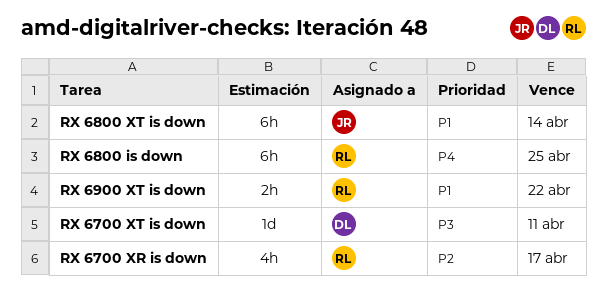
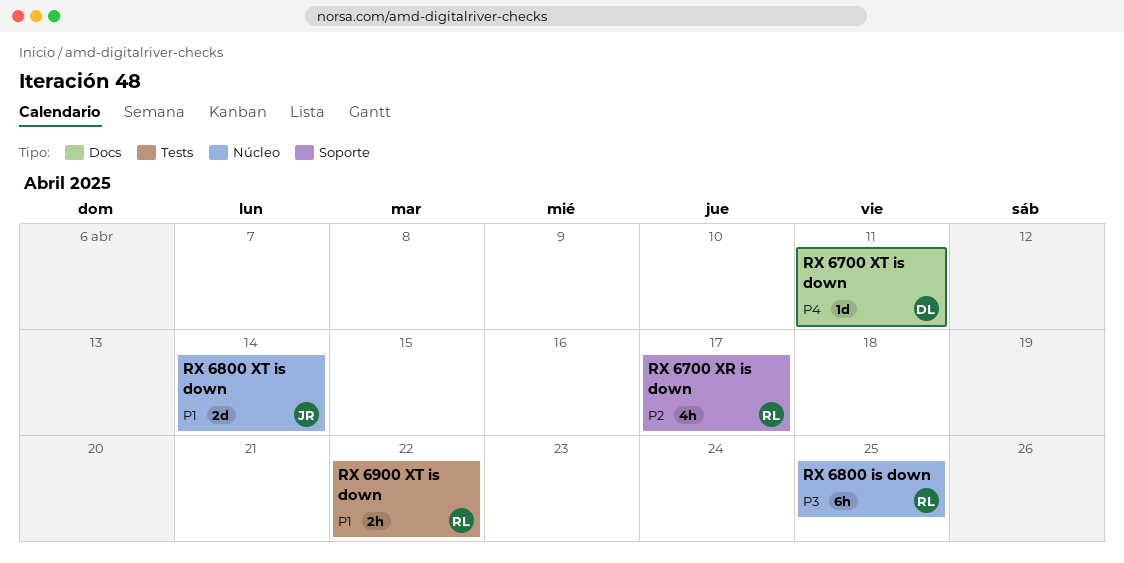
RX 6700 XT is down, priority: P3 -> P4
RX 6800 is down, priority: P4 -> P3
RX 6800 XT is down, estimate: 6h -> 2d

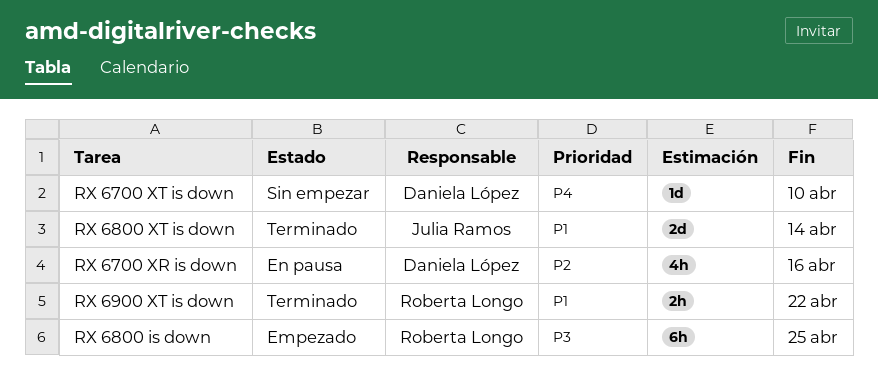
RX 6700 XR is down, owner: Roberta Longo -> Daniela López
RX 6700 XR is down, due: Apr 17 -> Apr 16
RX 6700 XT is down, due: Apr 11 -> Apr 10

